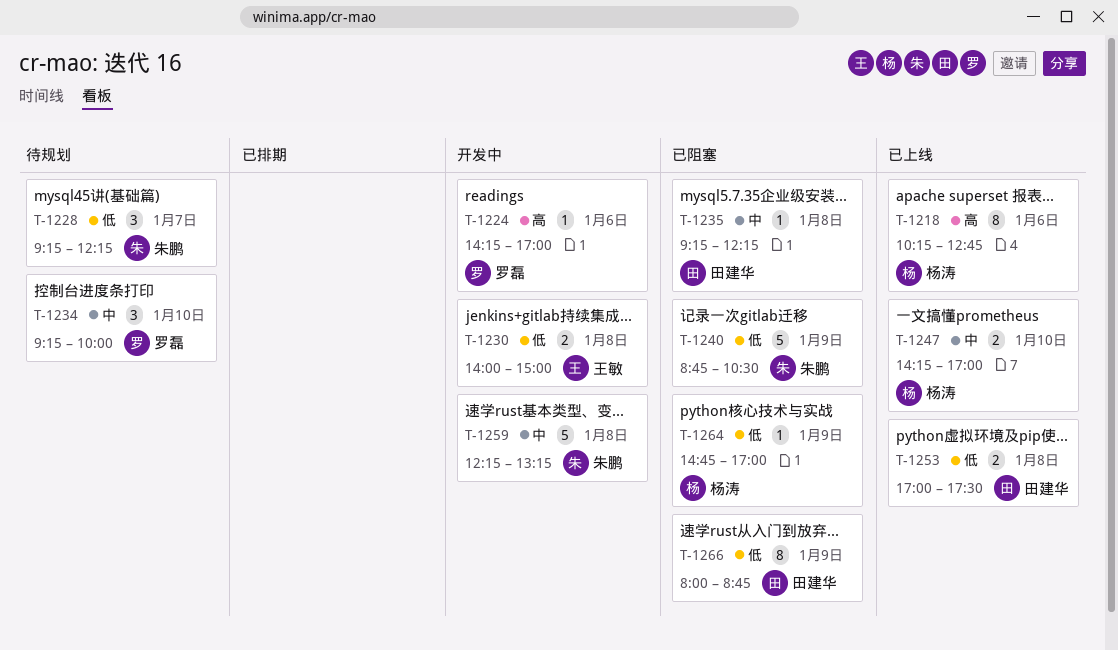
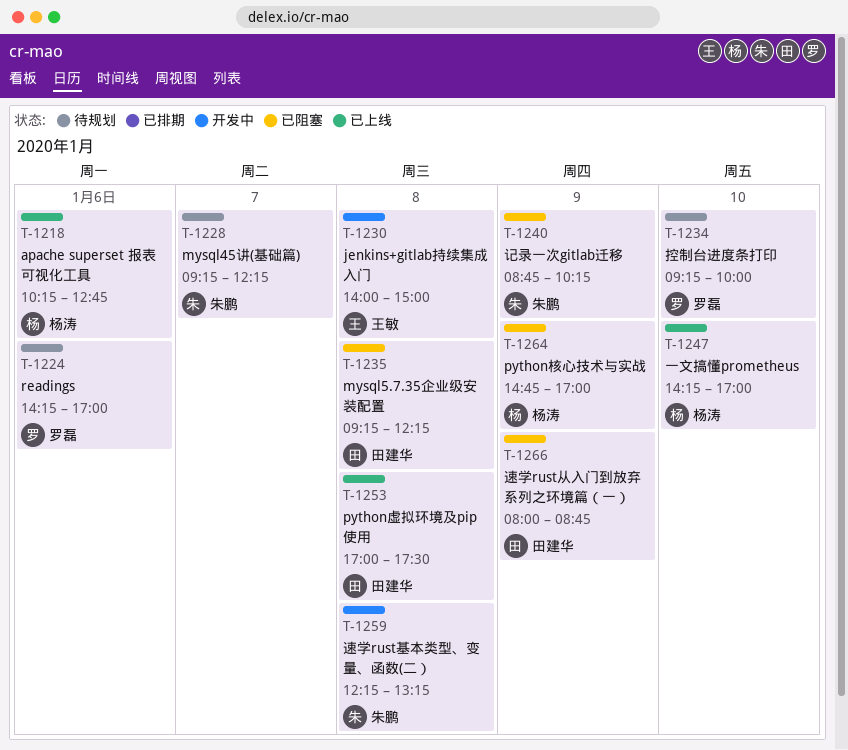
T-1224, status: 开发中 -> 待规划
T-1240, ends: 10:30 -> 10:15

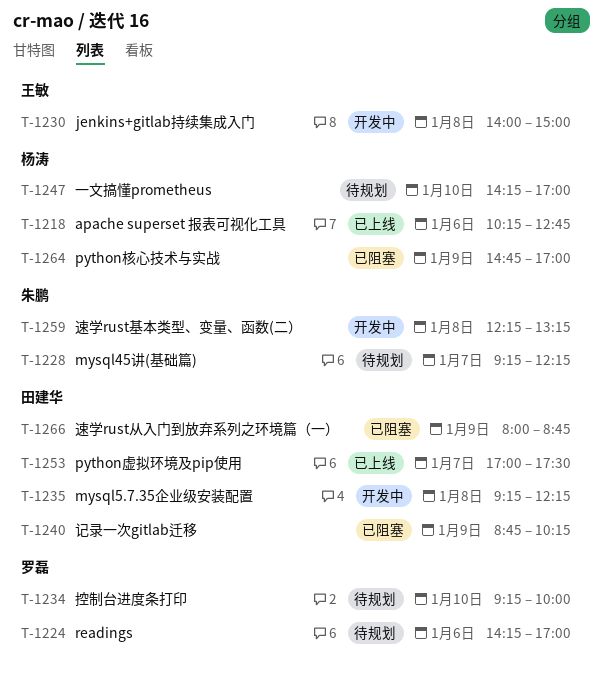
T-1235, status: 已阻塞 -> 开发中
T-1240, owner: 朱鹏 -> 田建华
T-1247, status: 已上线 -> 待规划
T-1253, day: Jan 8 -> Jan 7

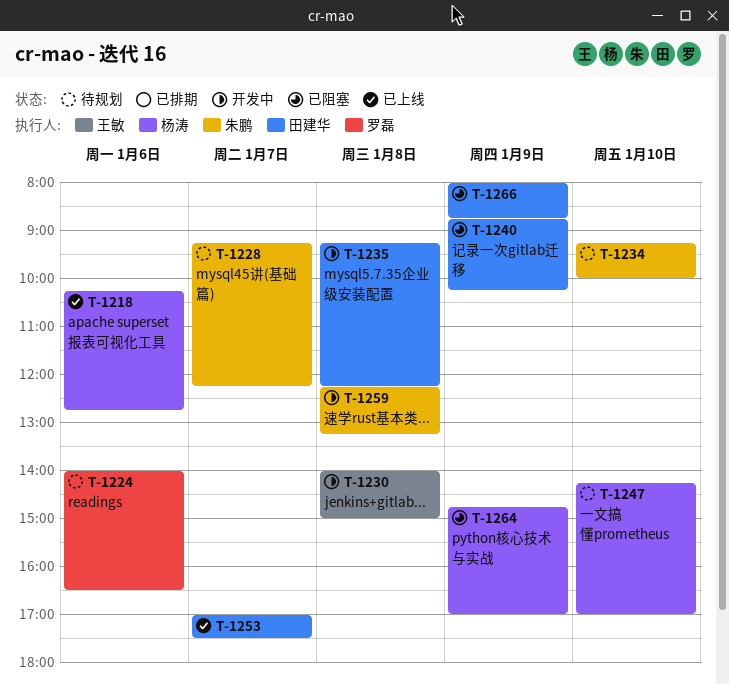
T-1224, begins: 14:15 -> 14:00
T-1224, ends: 17:00 -> 16:30
T-1234, owner: 罗磊 -> 朱鹏

